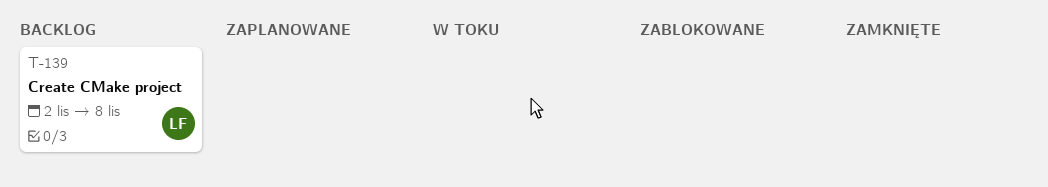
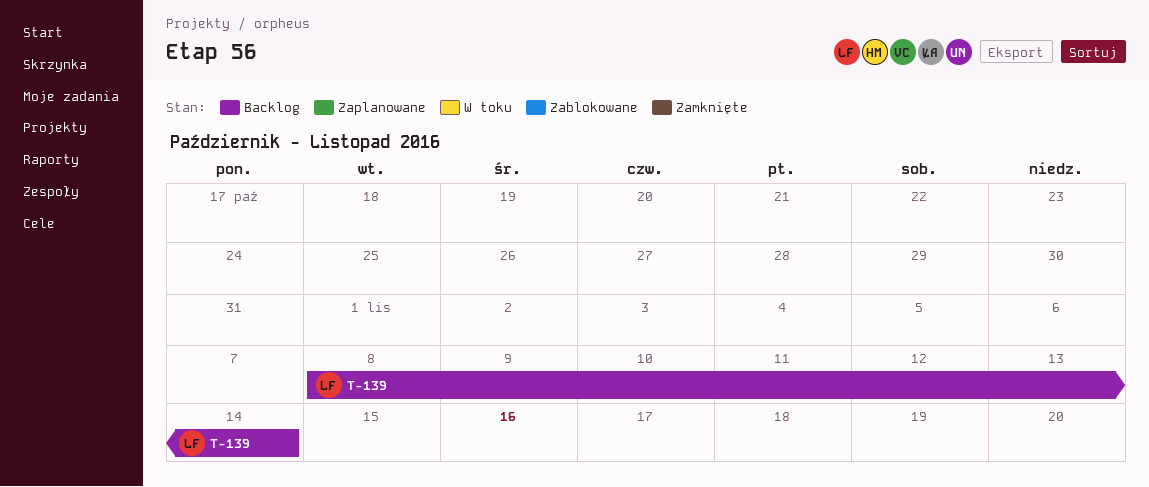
T-139, start: Nov 2 -> Nov 8
T-139, due: Nov 8 -> Nov 14

